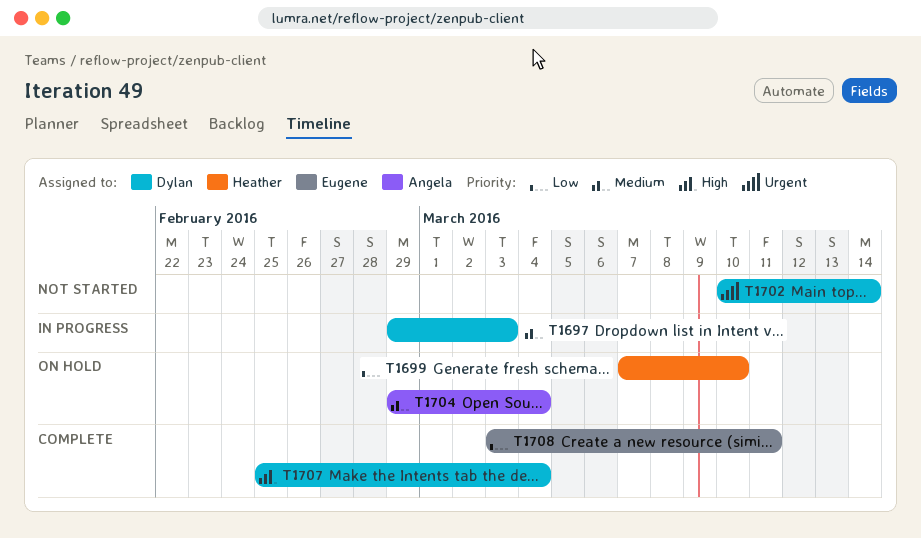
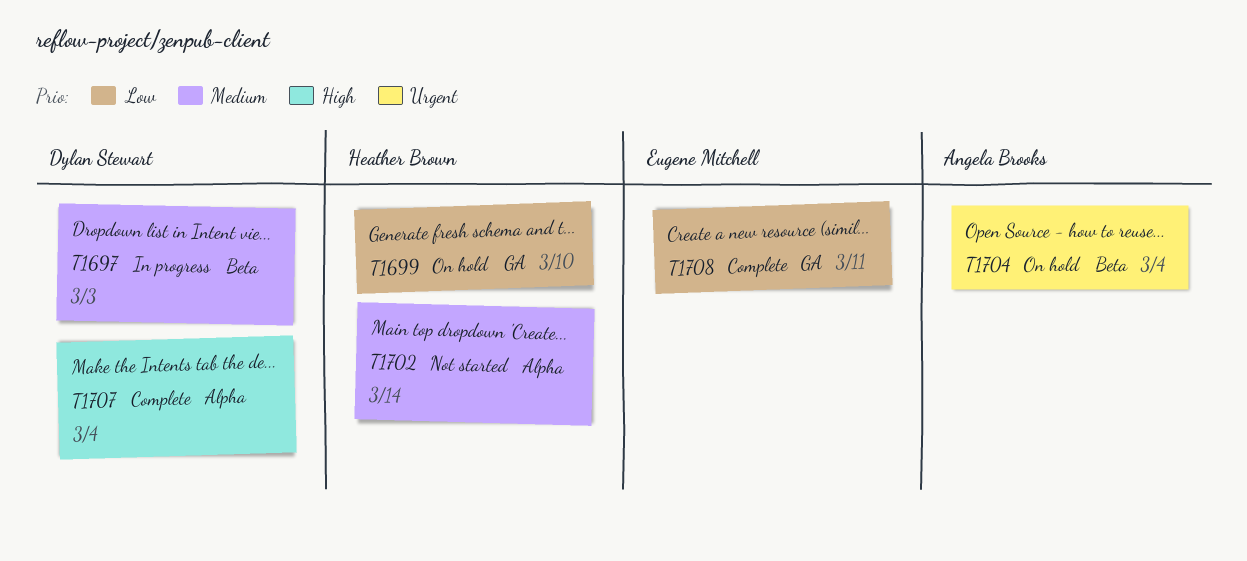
T1702, owner: Dylan Stewart -> Heather Brown
T1702, priority: Urgent -> Medium
T1704, priority: Medium -> Urgent

